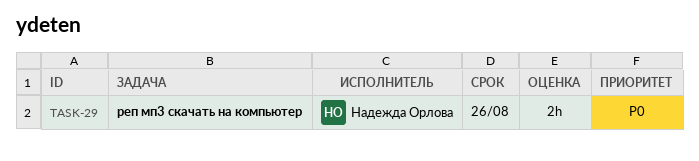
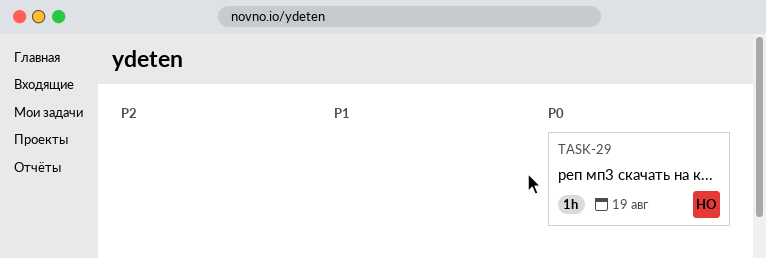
TASK-29, estimate: 2h -> 1h
TASK-29, due: Aug 26 -> Aug 19

